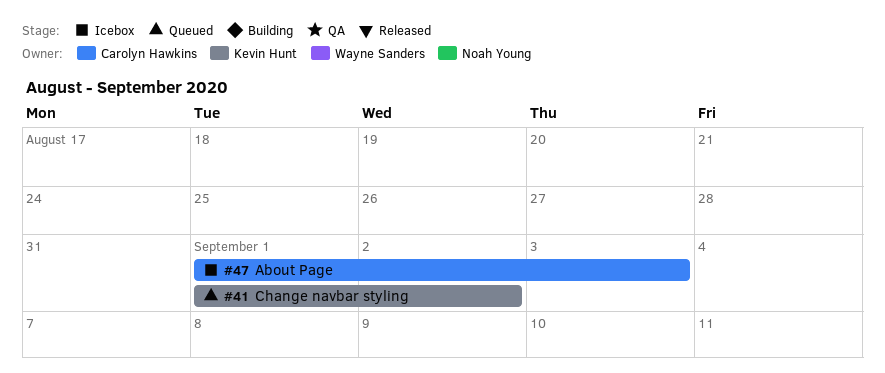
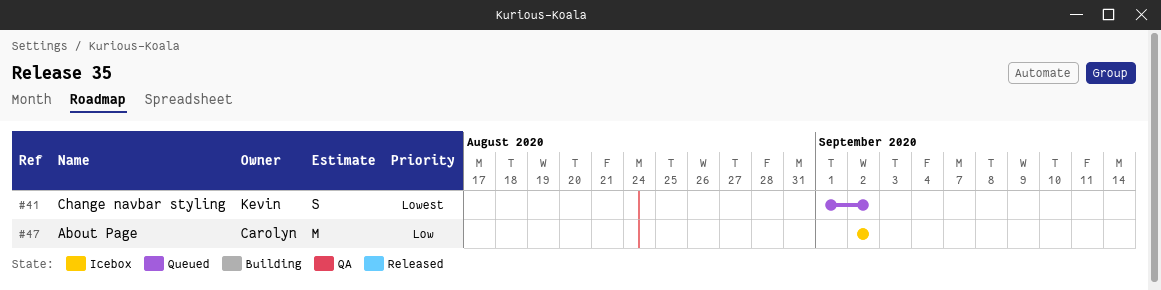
#47, start: Sep 1 -> Sep 2
#47, due: Sep 3 -> Sep 2

